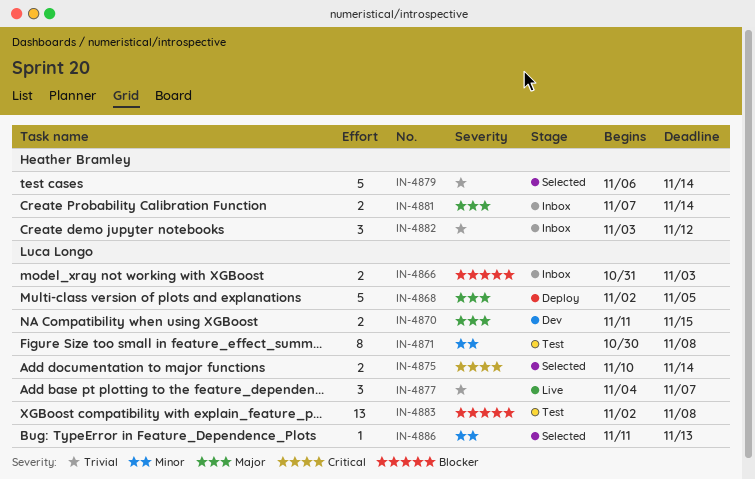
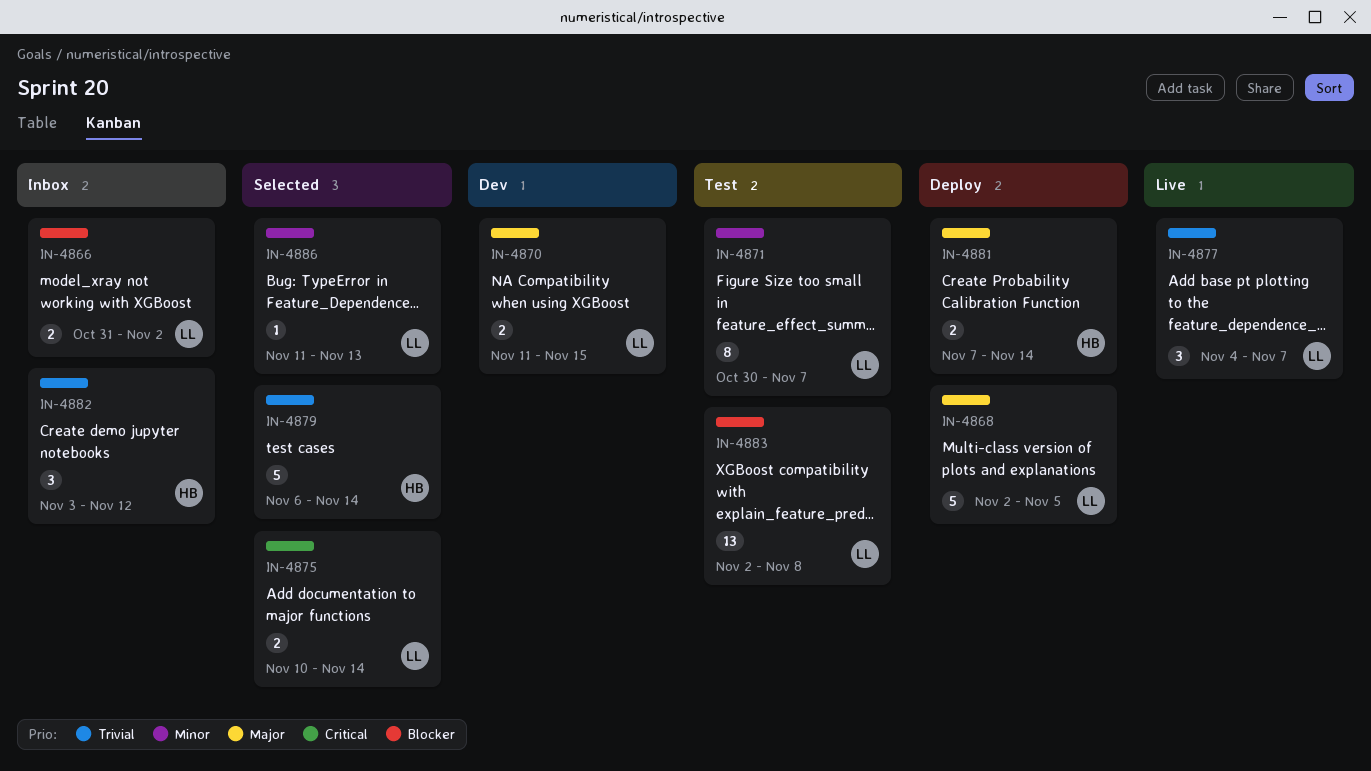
IN-4866, due: Nov 3 -> Nov 2
IN-4871, due: Nov 8 -> Nov 7
IN-4881, status: Inbox -> Deploy

